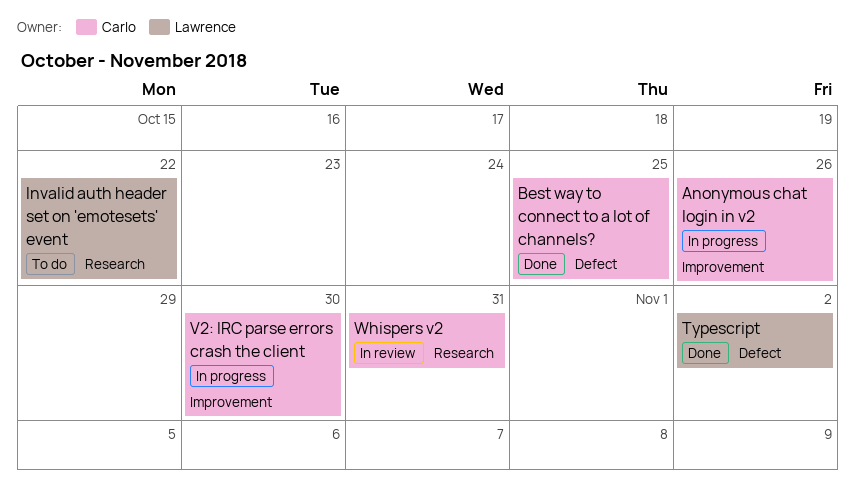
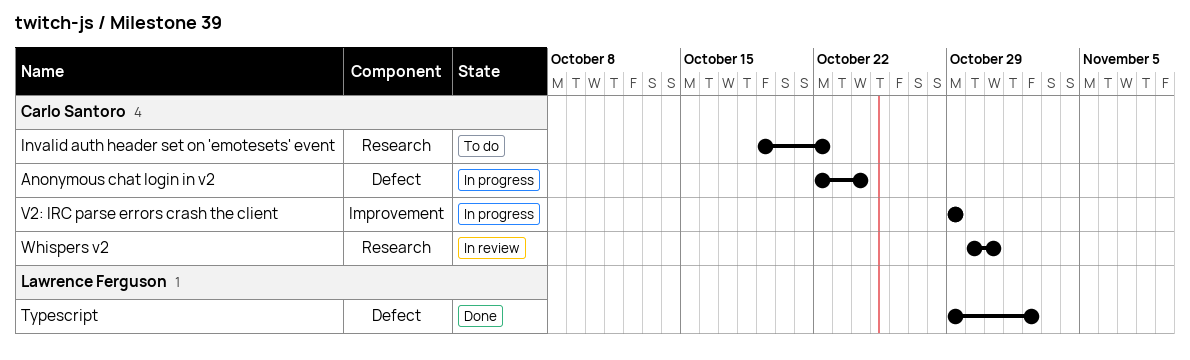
Anonymous chat login in v2, label: Improvement -> Defect
Anonymous chat login in v2, due: Oct 26 -> Oct 24
Best way to connect to a lot of channels?: present -> none
Invalid auth header set on 'emotesets' event, owner: Lawrence Ferguson -> Carlo Santoro
V2: IRC parse errors crash the client, due: Oct 30 -> Oct 29

